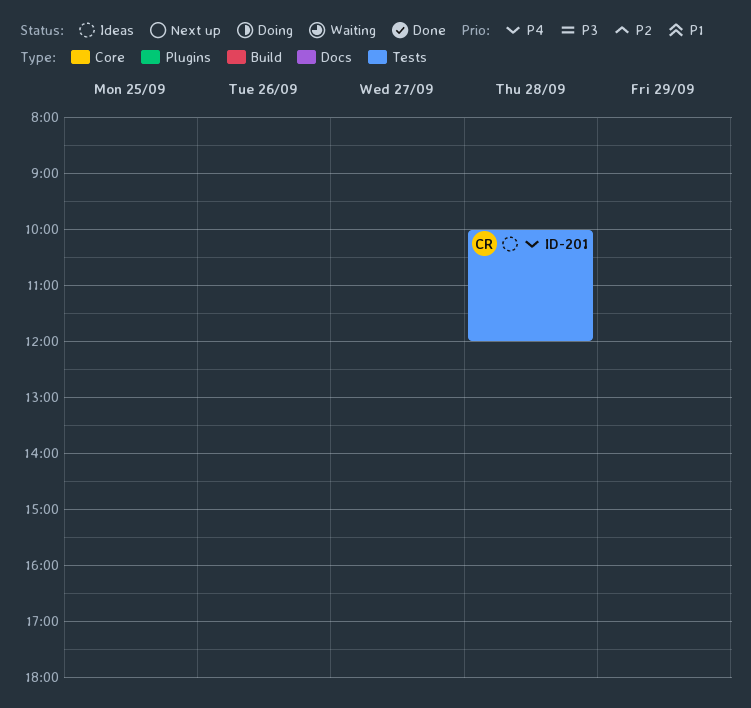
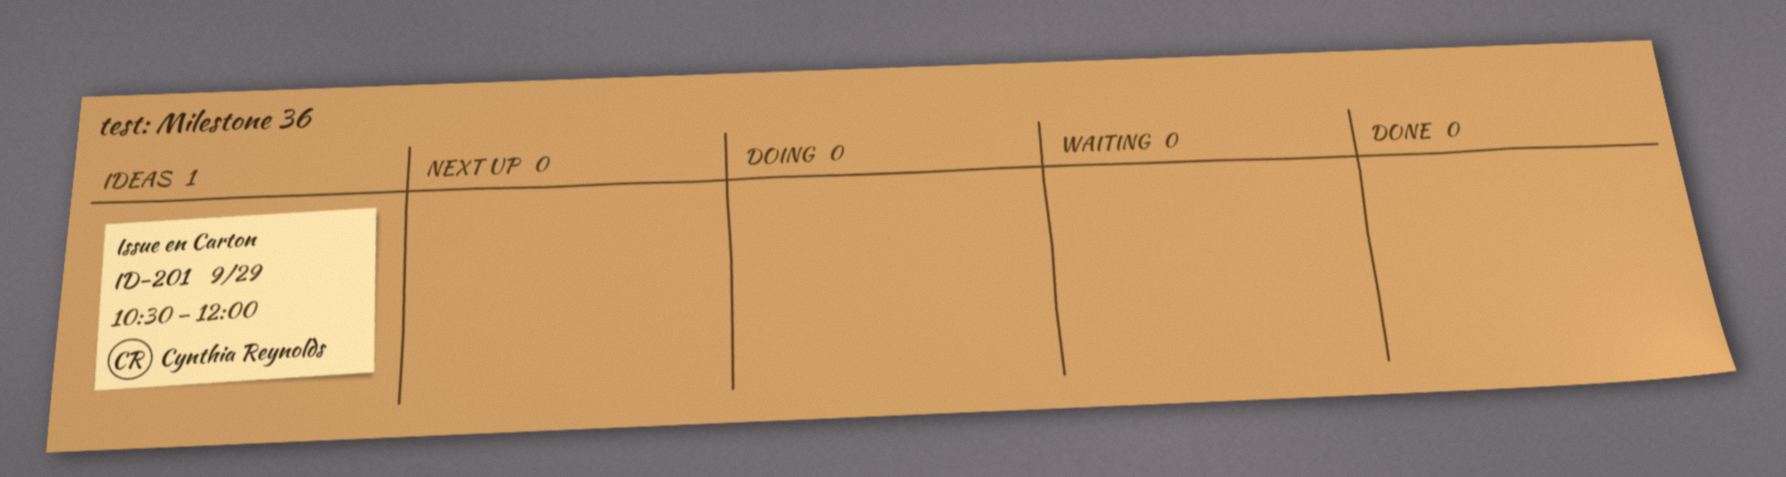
ID-201, day: Sep 28 -> Sep 29
ID-201, begins: 10:00 -> 10:30

